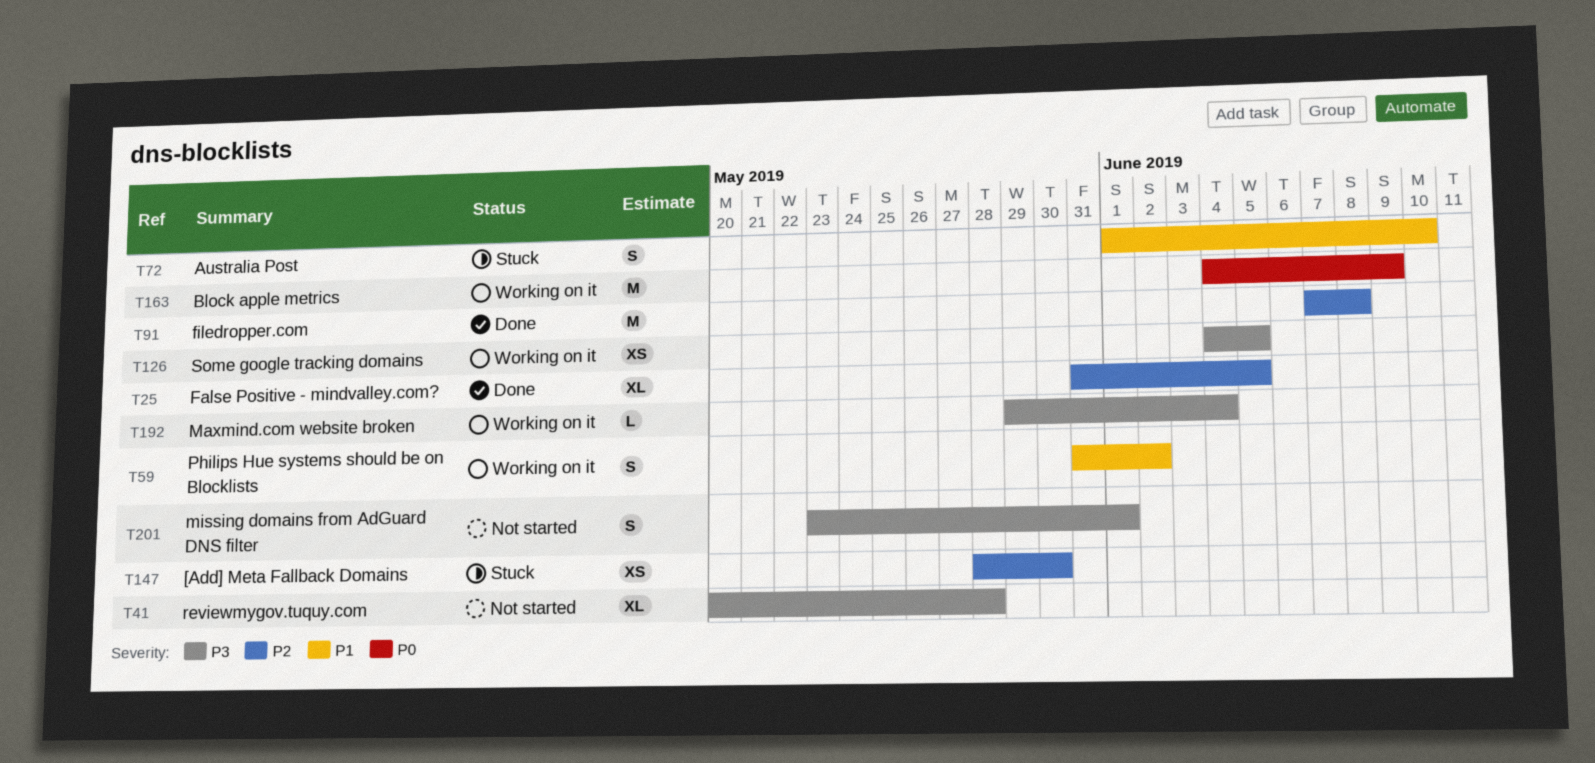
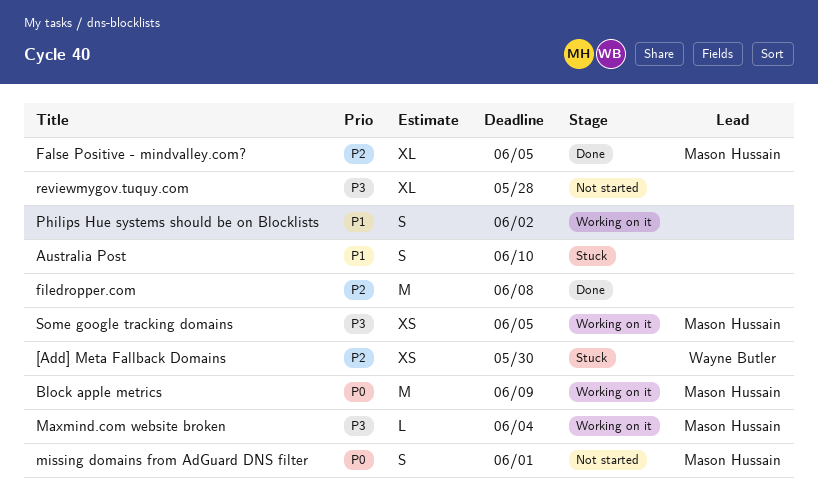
missing domains from AdGuard DNS filter, priority: P3 -> P0

